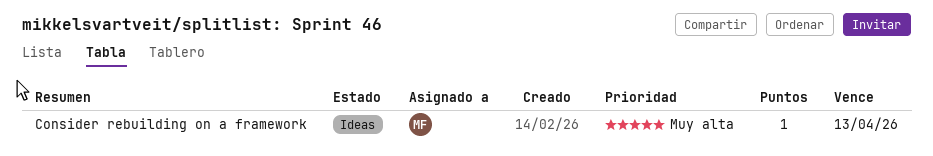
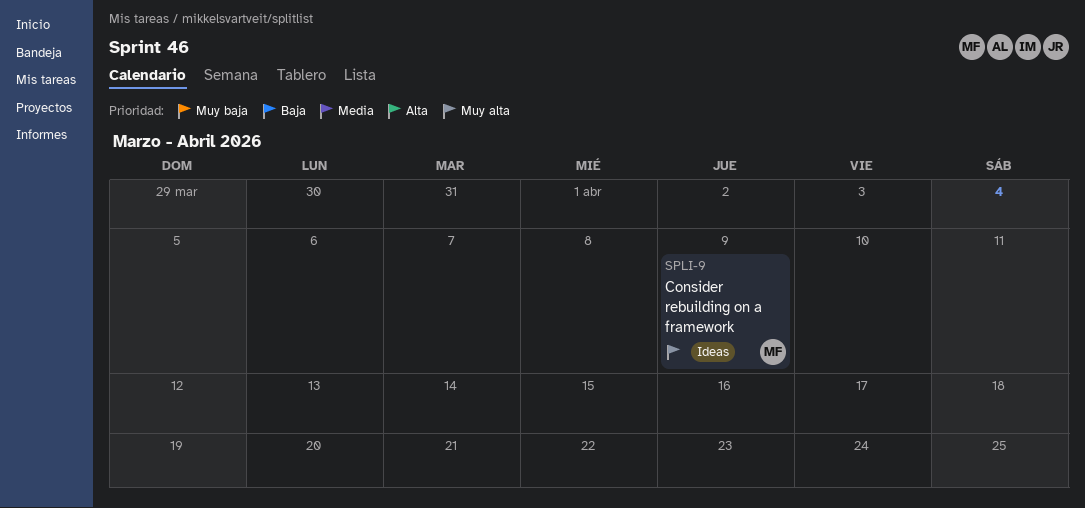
Consider rebuilding on a framework, due: Apr 13 -> Apr 9

